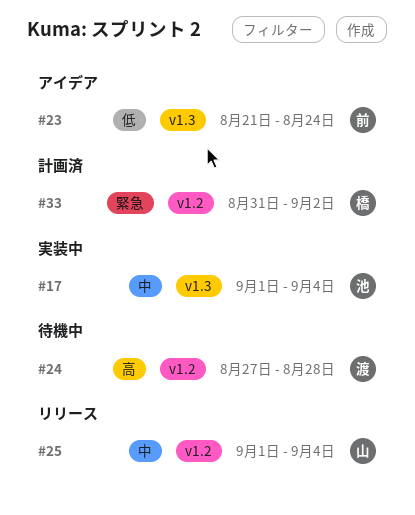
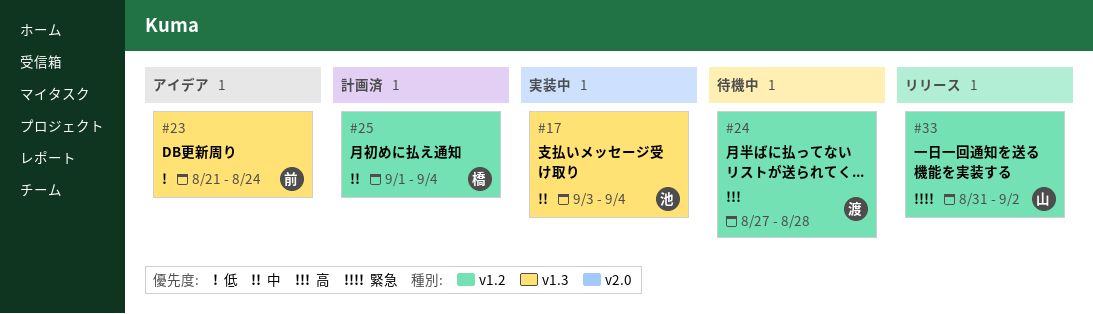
#17, start: Sep 1 -> Sep 3
#25, status: リリース -> 計画済
#25, owner: 山 -> 橋
#33, status: 計画済 -> リリース
#33, owner: 橋 -> 山

